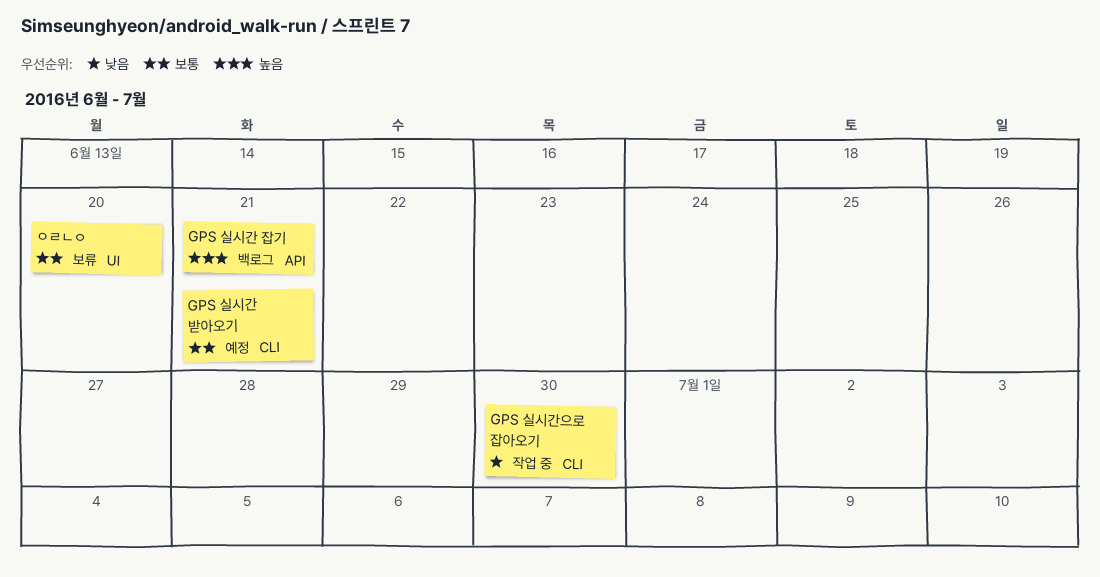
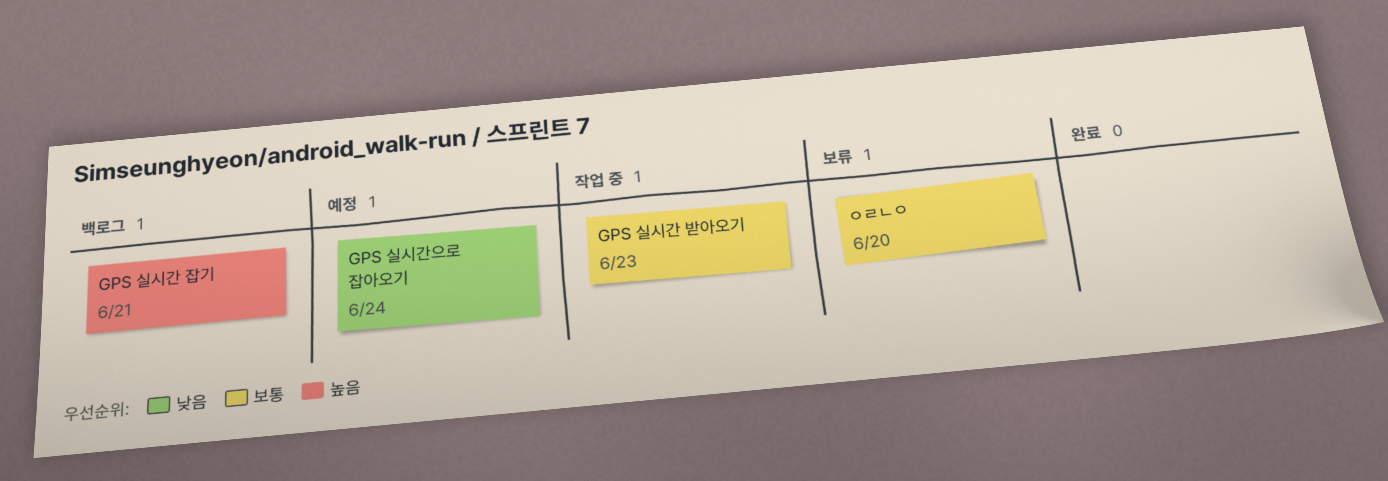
GPS 실시간 받아오기, status: 예정 -> 작업 중
GPS 실시간 받아오기, due: Jun 21 -> Jun 23
GPS 실시간으로 잡아오기, status: 작업 중 -> 예정
GPS 실시간으로 잡아오기, due: Jun 30 -> Jun 24

